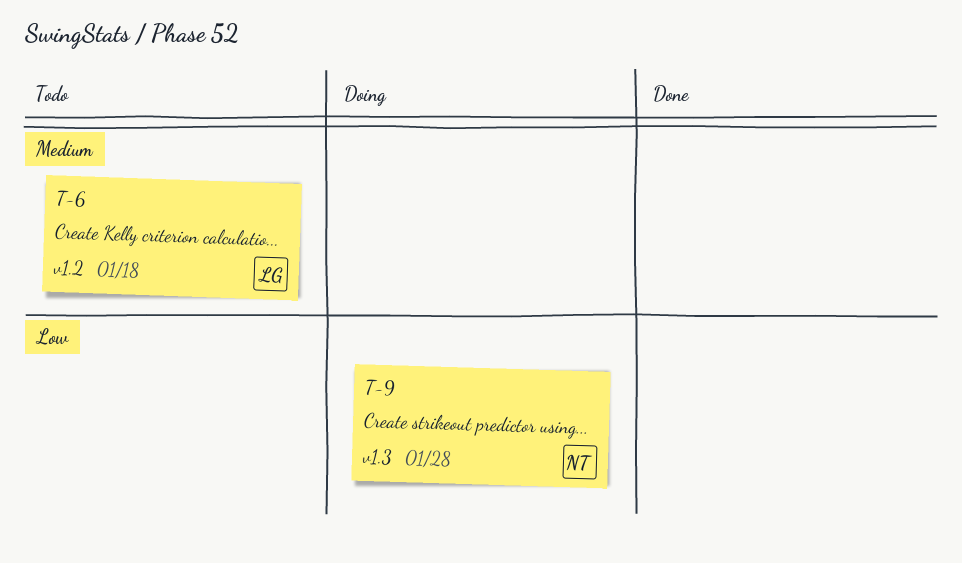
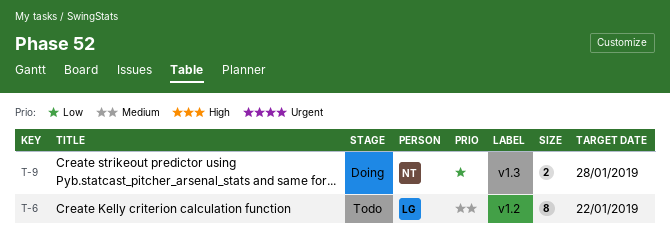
T-6, due: Jan 18 -> Jan 22

